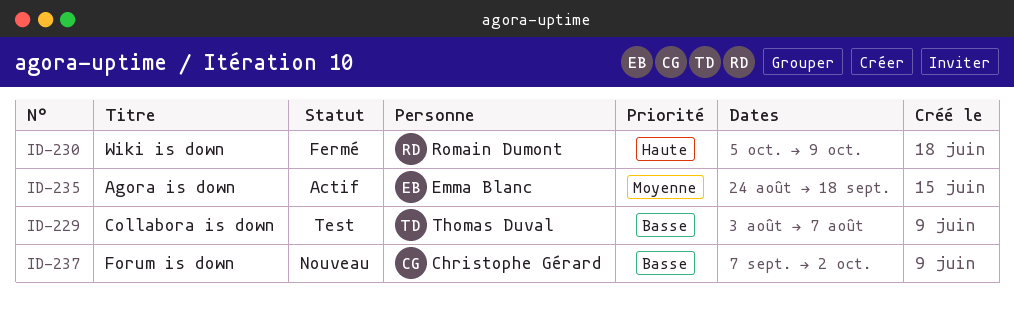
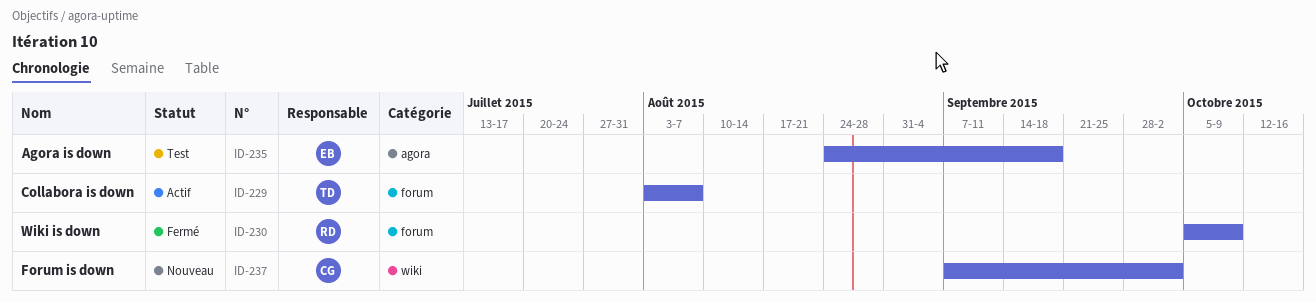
ID-229, status: Test -> Actif
ID-235, status: Actif -> Test

